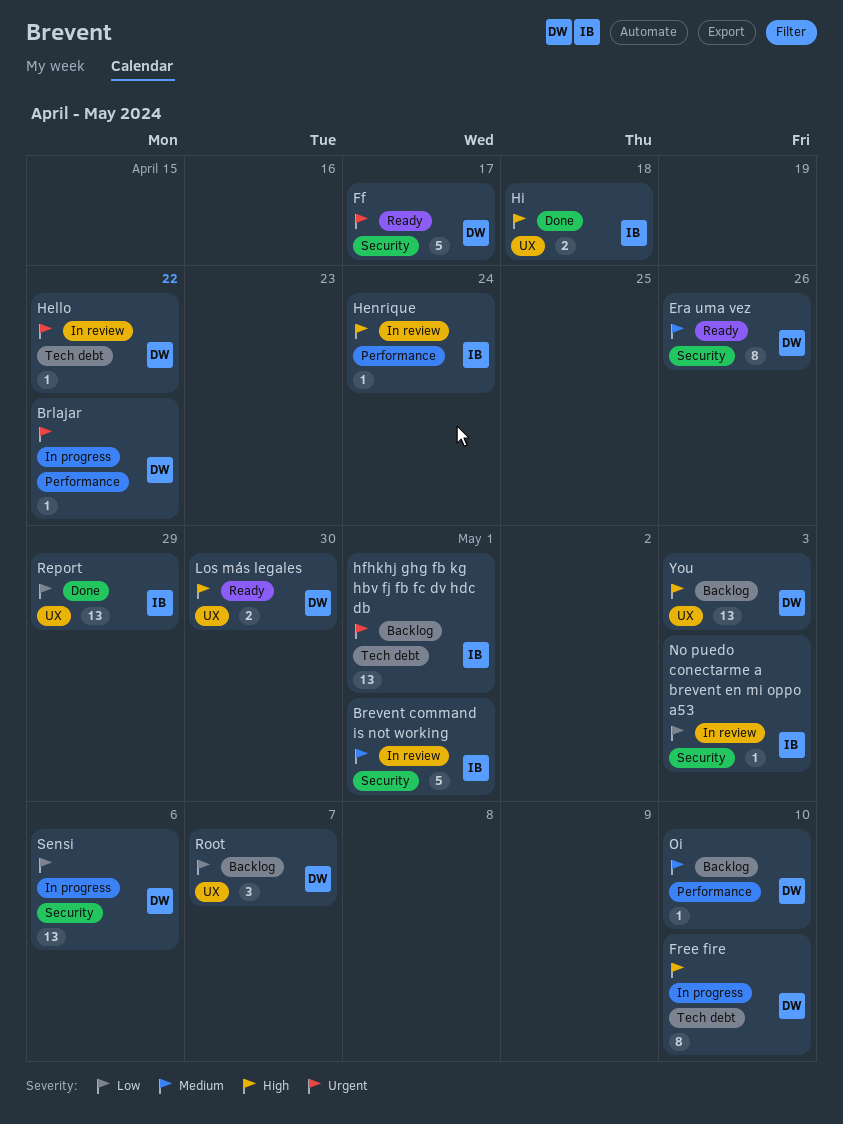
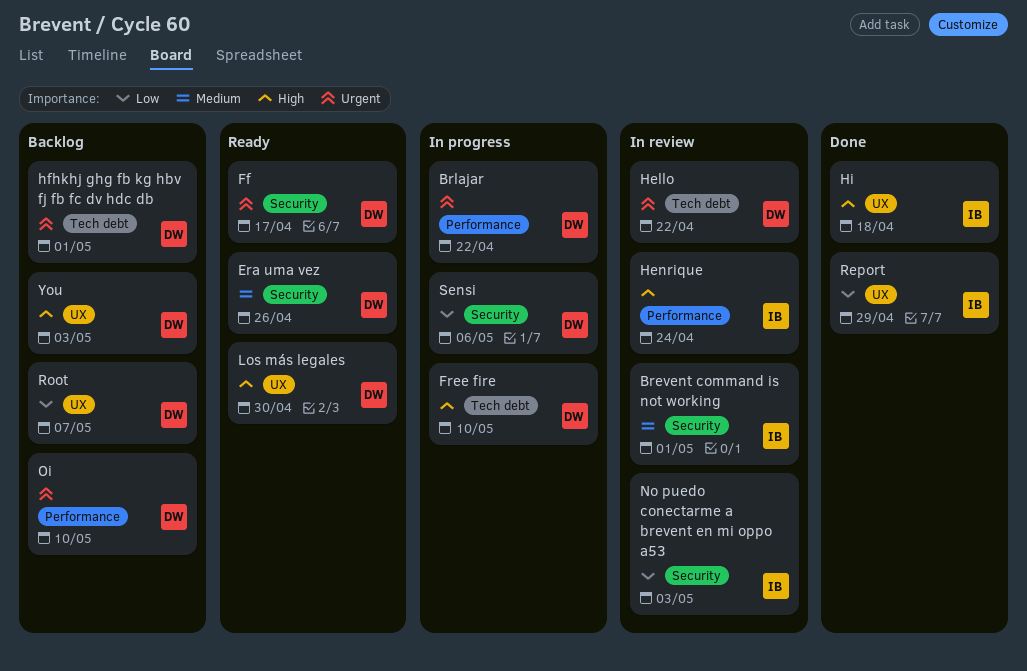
hfhkhj ghg fb kg hbv fj fb fc dv hdc db, owner: IB -> DW
Oi, priority: Medium -> Urgent

